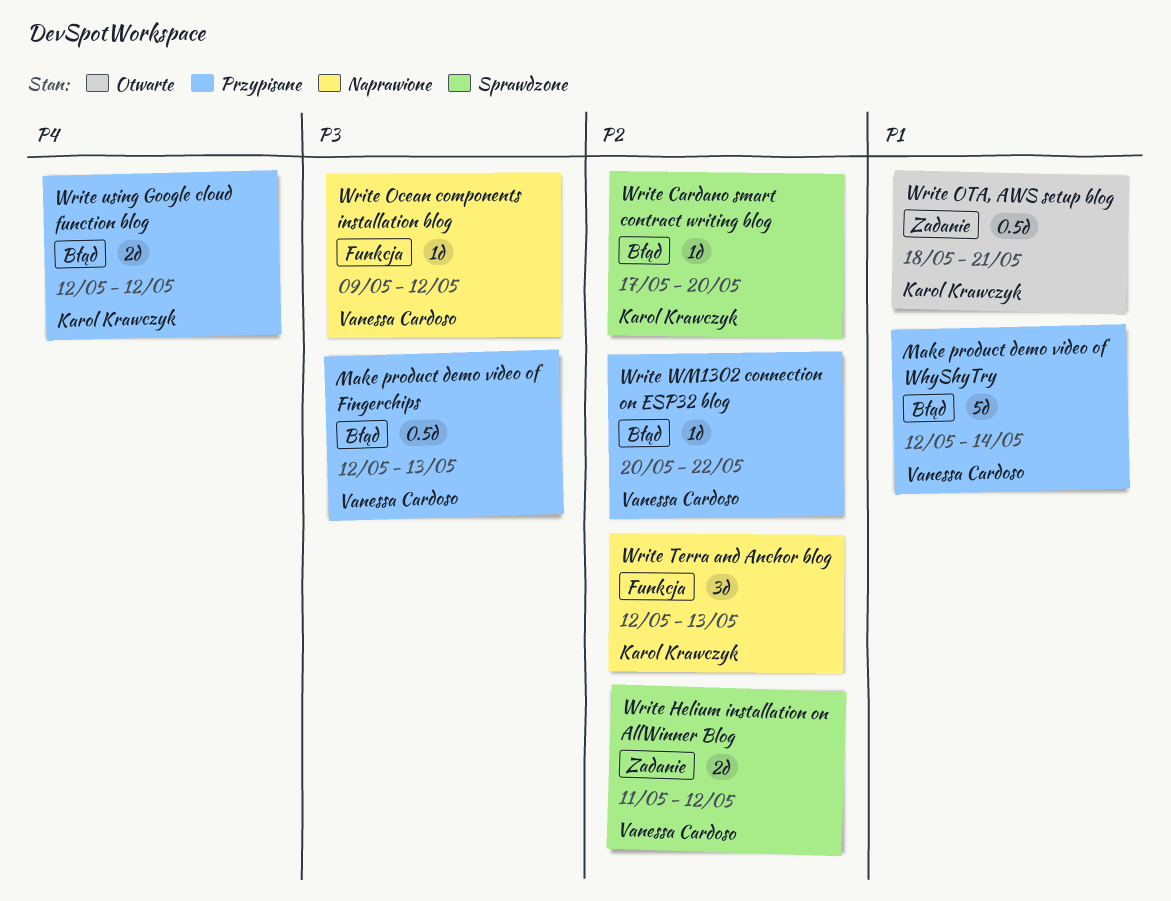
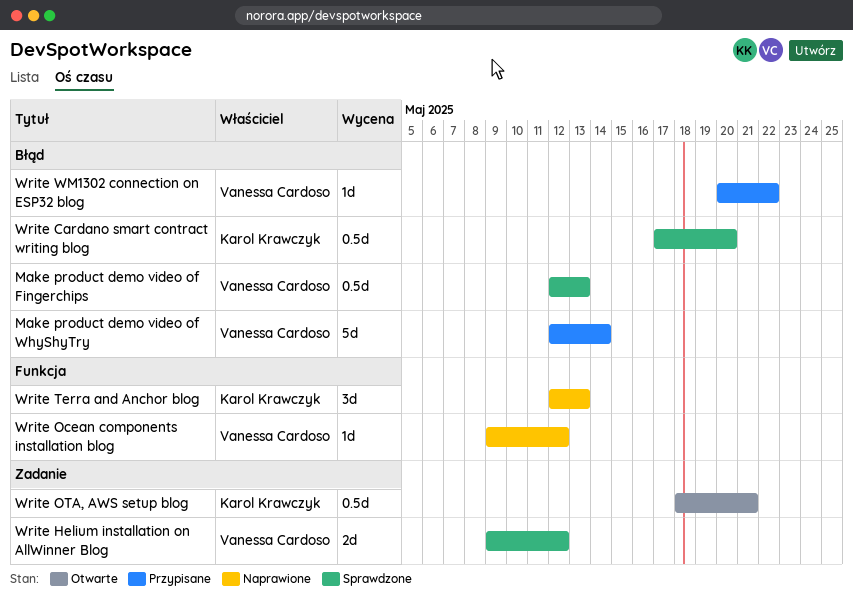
Make product demo video of Fingerchips, status: Przypisane -> Sprawdzone
Write Cardano smart contract writing blog, estimate: 1d -> 0.5d
Write Helium installation on AllWinner Blog, start: May 11 -> May 9
Write using Google cloud function blog: present -> none

